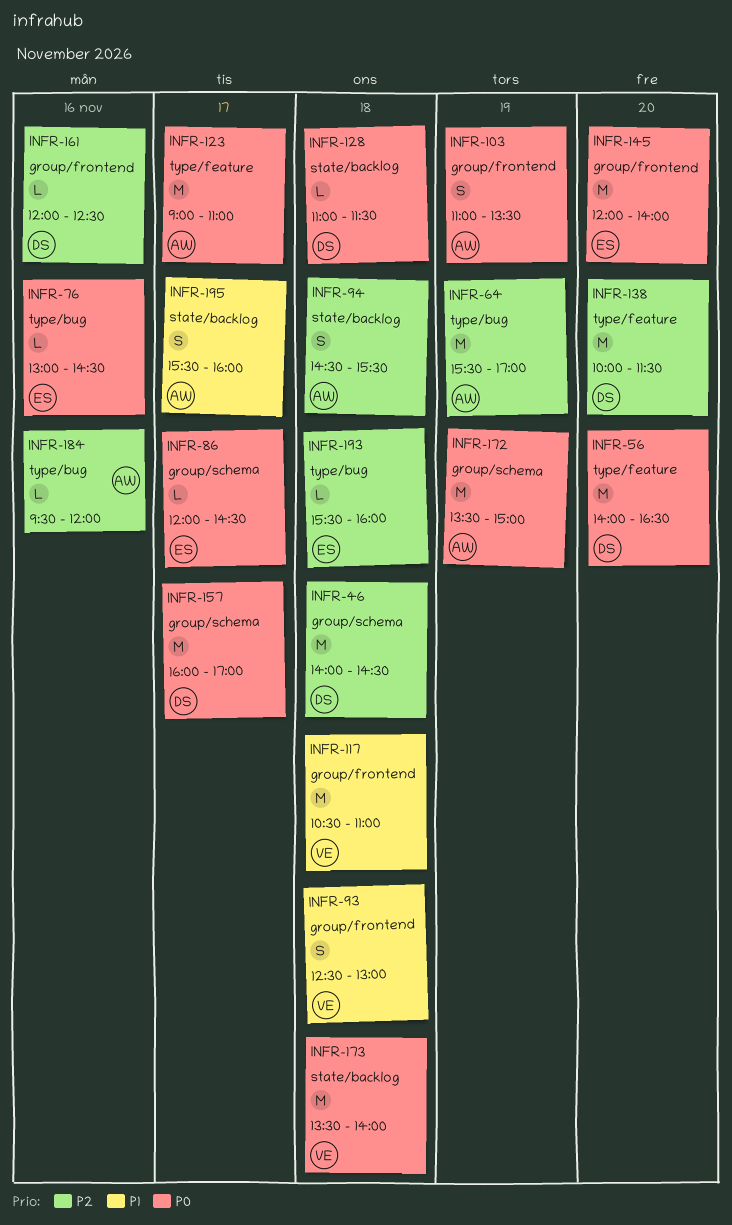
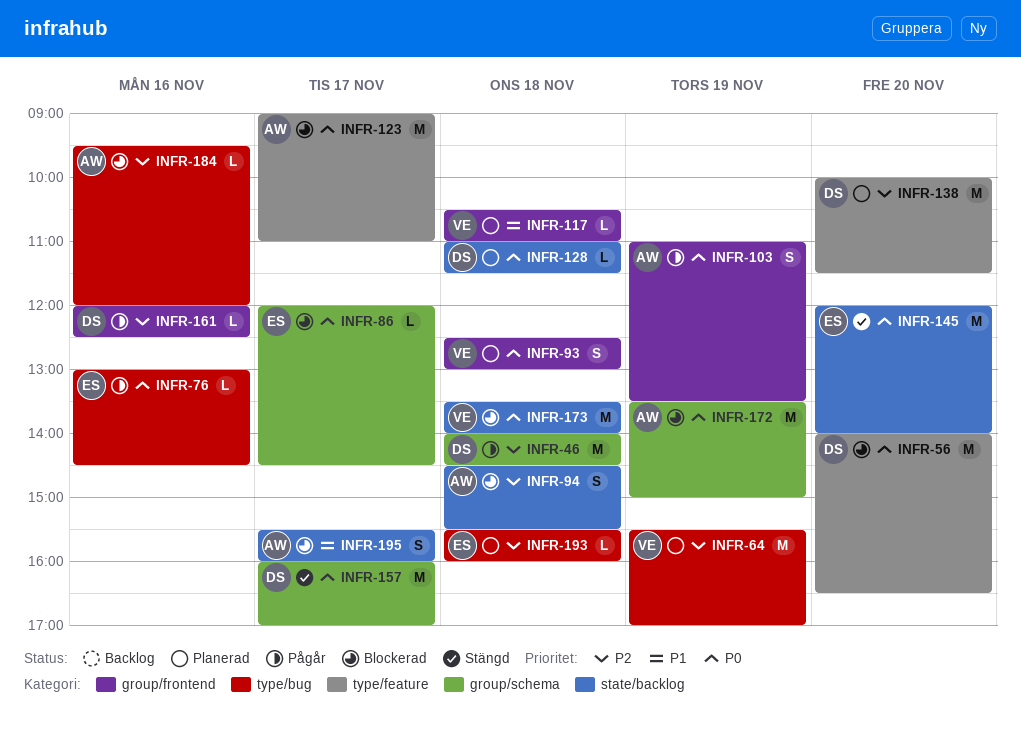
INFR-64, owner: AW -> VE
INFR-93, priority: P1 -> P0
INFR-117, estimate: M -> L
INFR-145, label: group/frontend -> state/backlog

